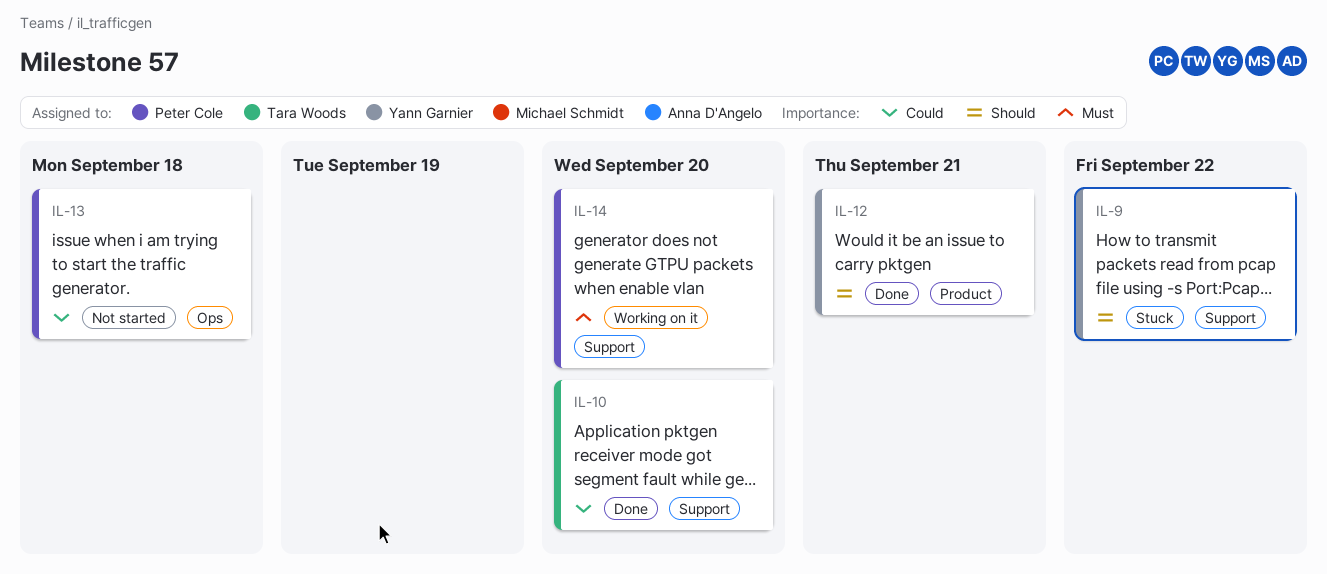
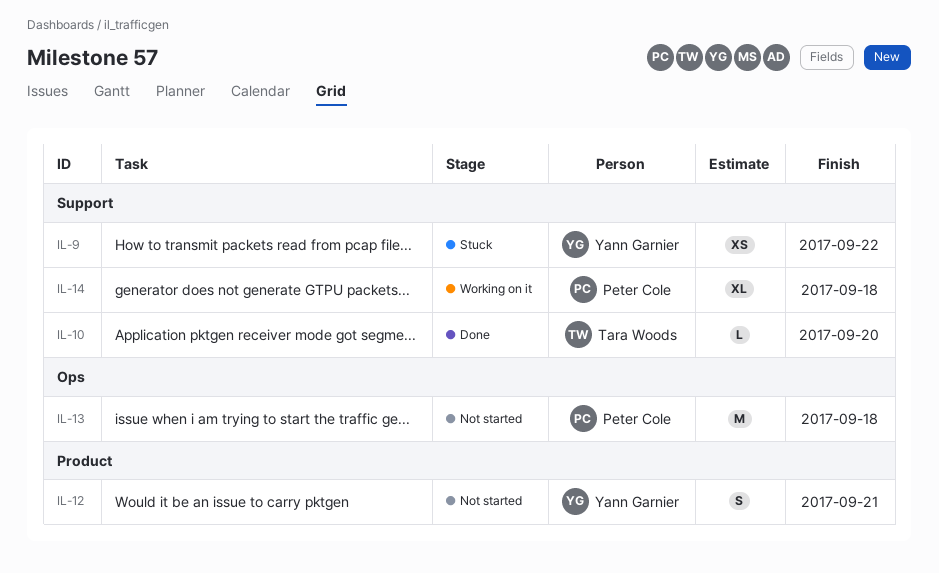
IL-12, status: Done -> Not started
IL-14, due: Sep 20 -> Sep 18

